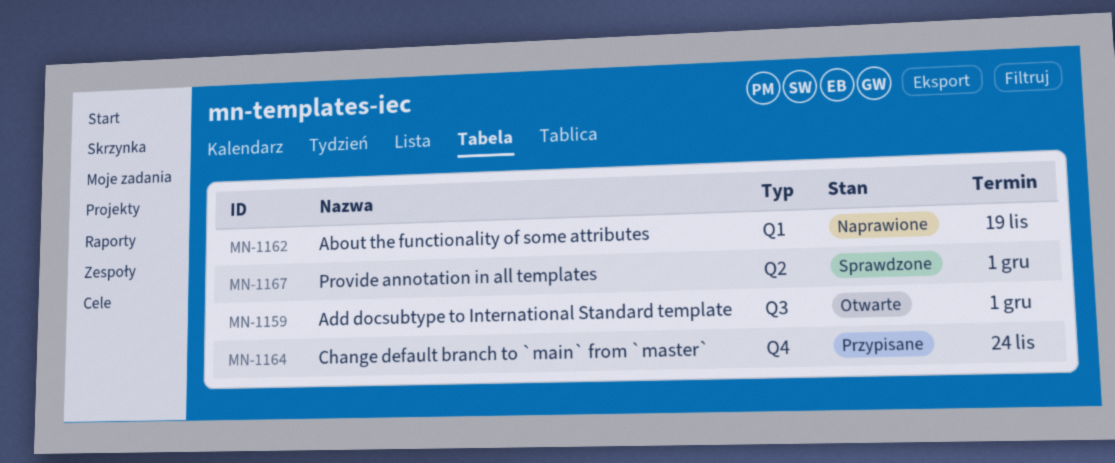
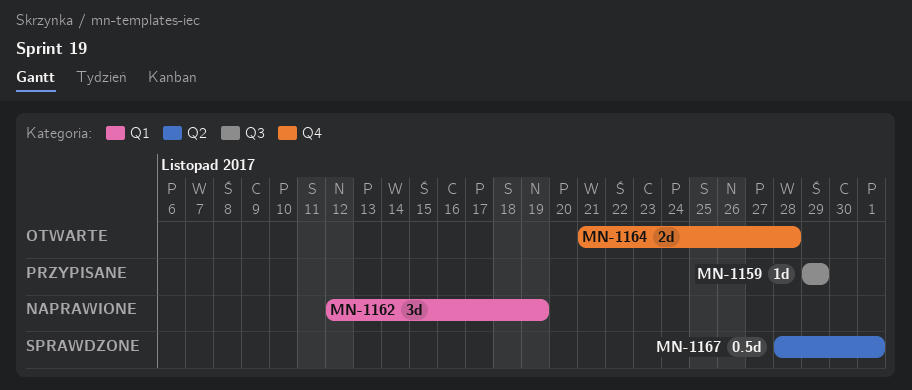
MN-1159, status: Otwarte -> Przypisane
MN-1159, due: Dec 1 -> Nov 29
MN-1164, status: Przypisane -> Otwarte
MN-1164, due: Nov 24 -> Nov 28

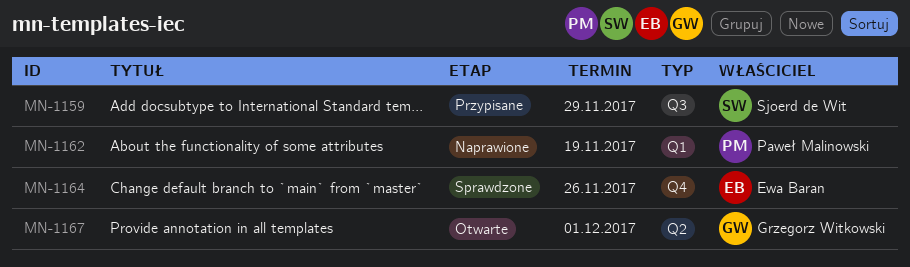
MN-1164, status: Otwarte -> Sprawdzone
MN-1164, due: Nov 28 -> Nov 26
MN-1167, status: Sprawdzone -> Otwarte

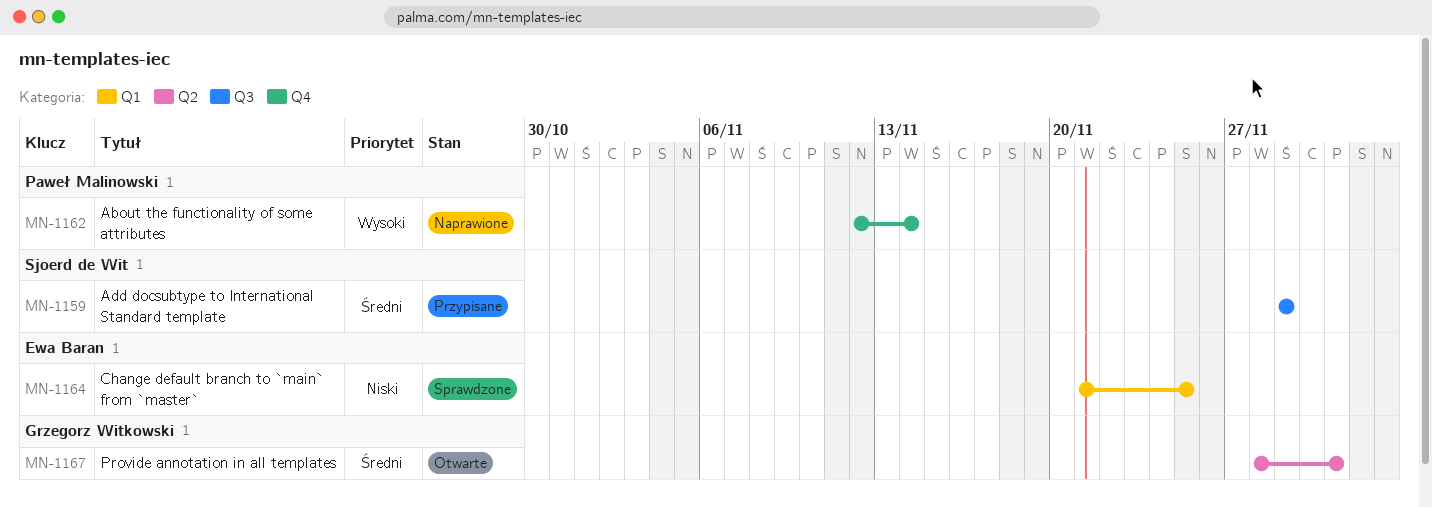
MN-1162, label: Q1 -> Q4
MN-1162, due: Nov 19 -> Nov 14
MN-1164, label: Q4 -> Q1
MN-1164, due: Nov 26 -> Nov 25

